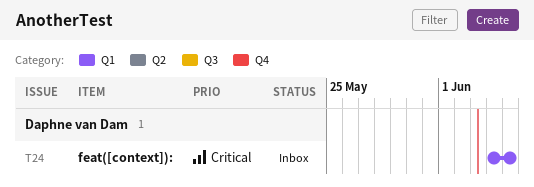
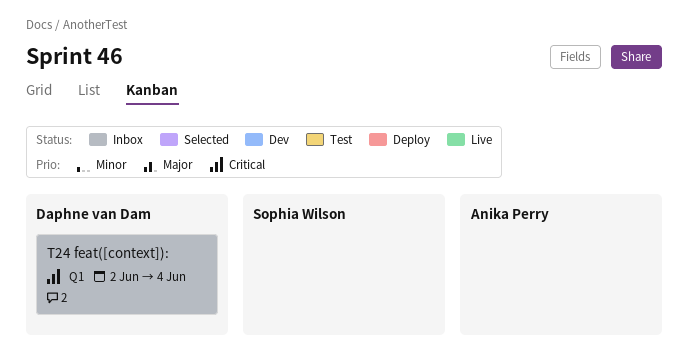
T24, start: Jun 4 -> Jun 2
T24, due: Jun 5 -> Jun 4

